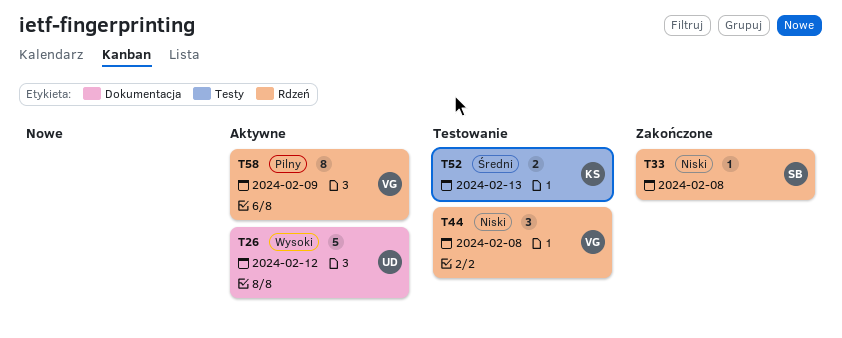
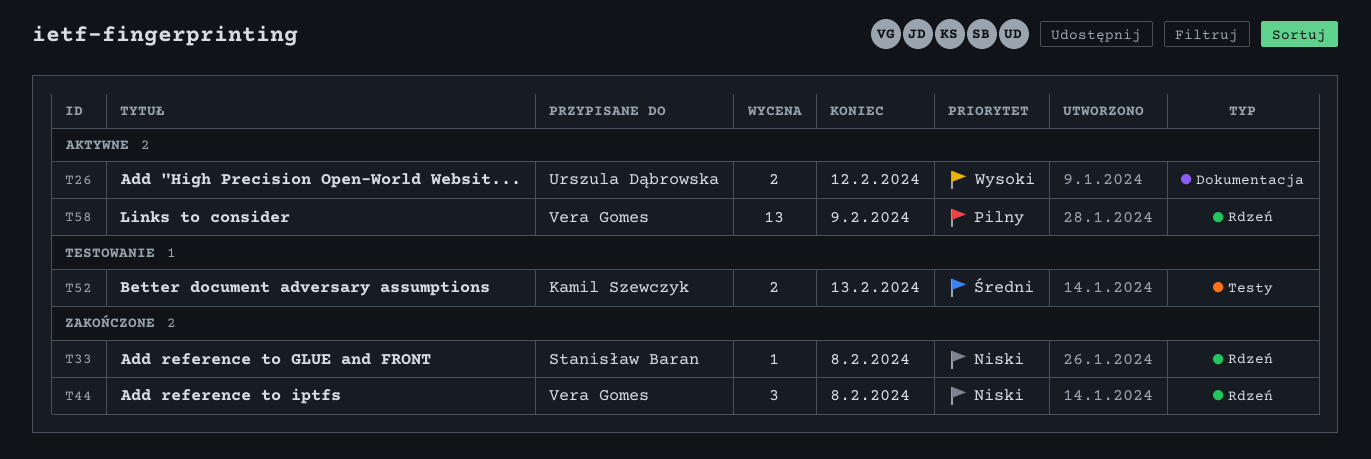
T26, estimate: 5 -> 2
T44, status: Testowanie -> Zakończone
T58, estimate: 8 -> 13

